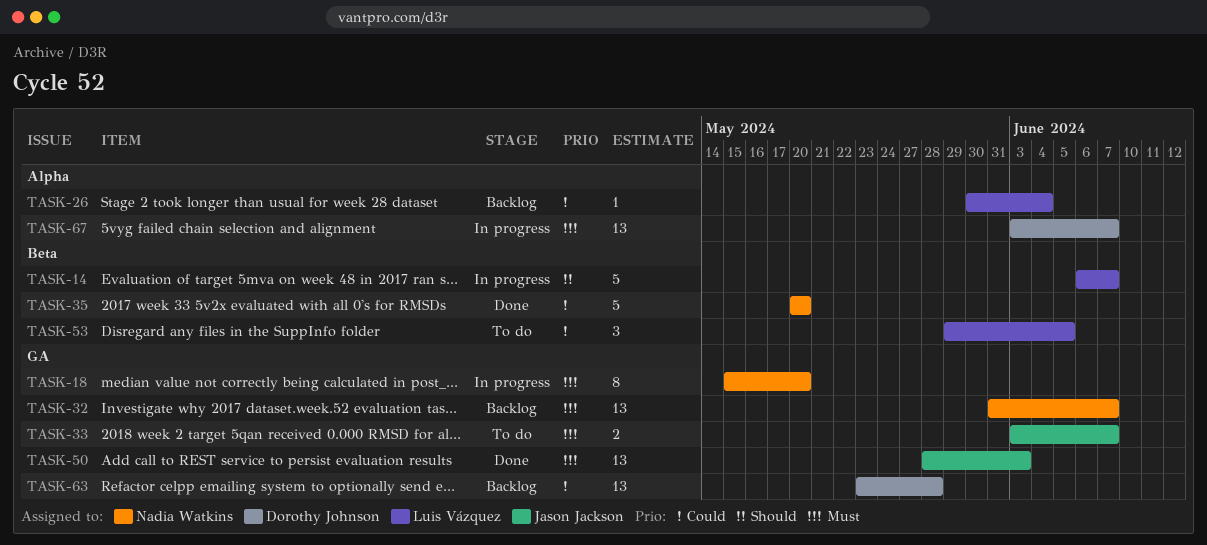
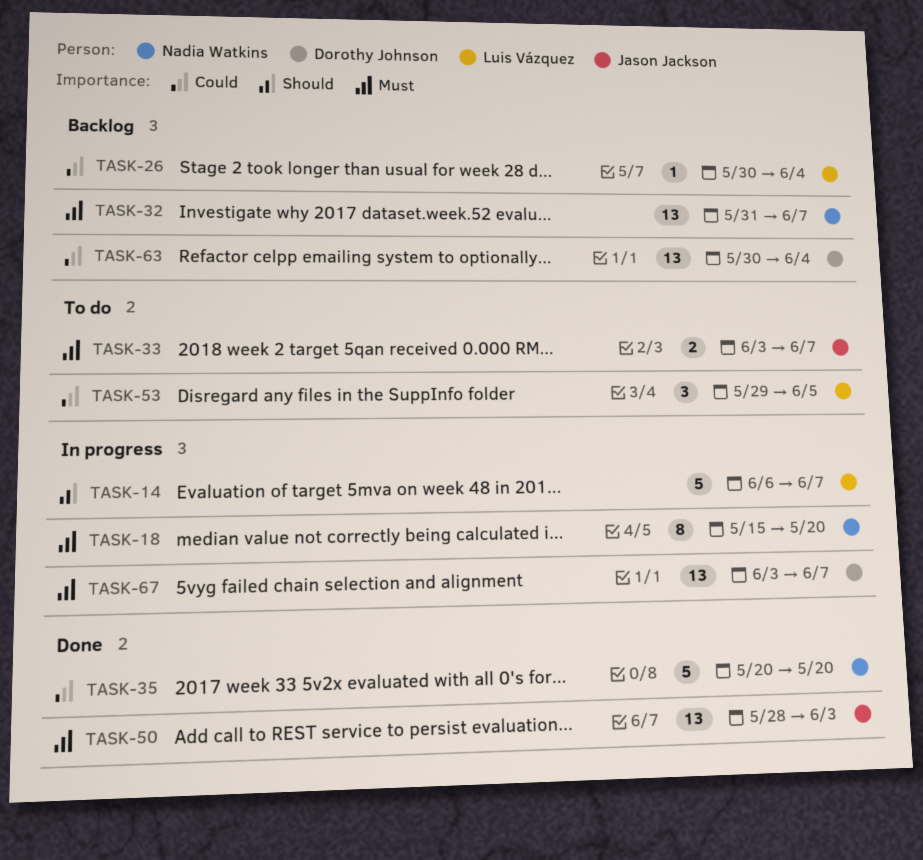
TASK-63, start: May 23 -> May 30
TASK-63, due: May 28 -> Jun 4

